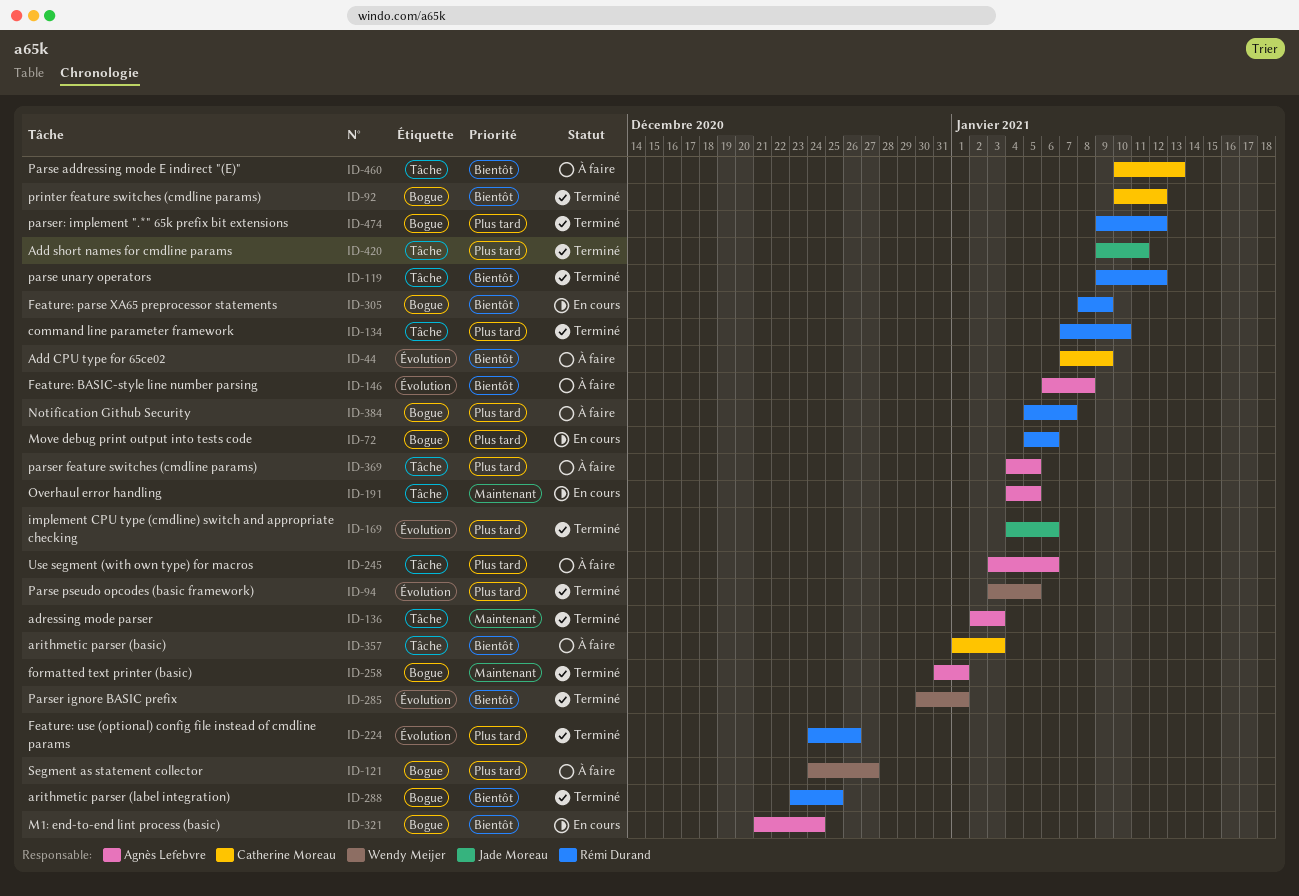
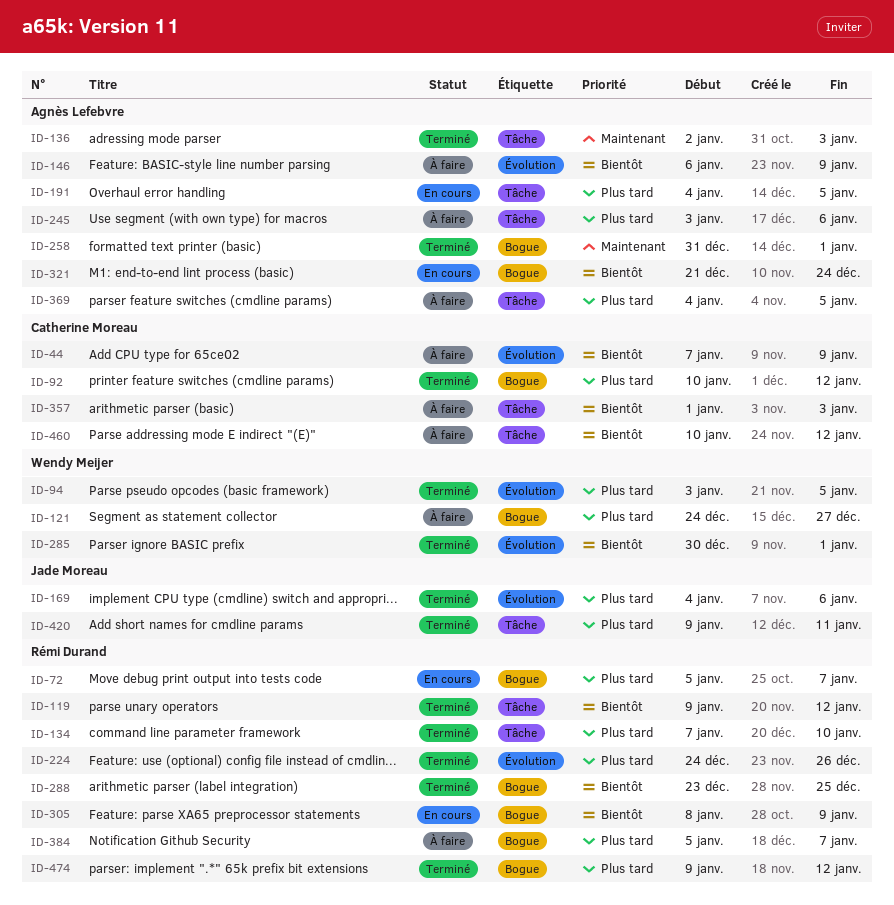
ID-72, due: Jan 6 -> Jan 7
ID-92, priority: Bientôt -> Plus tard
ID-146, due: Jan 8 -> Jan 9
ID-191, priority: Maintenant -> Plus tard
ID-460, due: Jan 13 -> Jan 12

